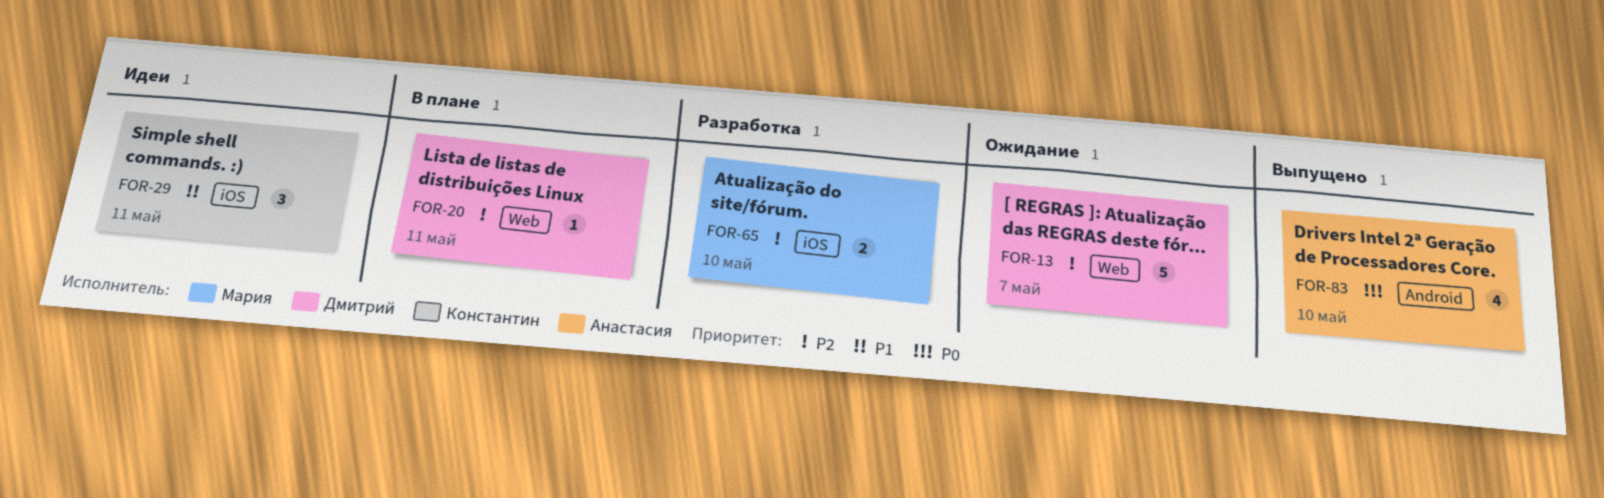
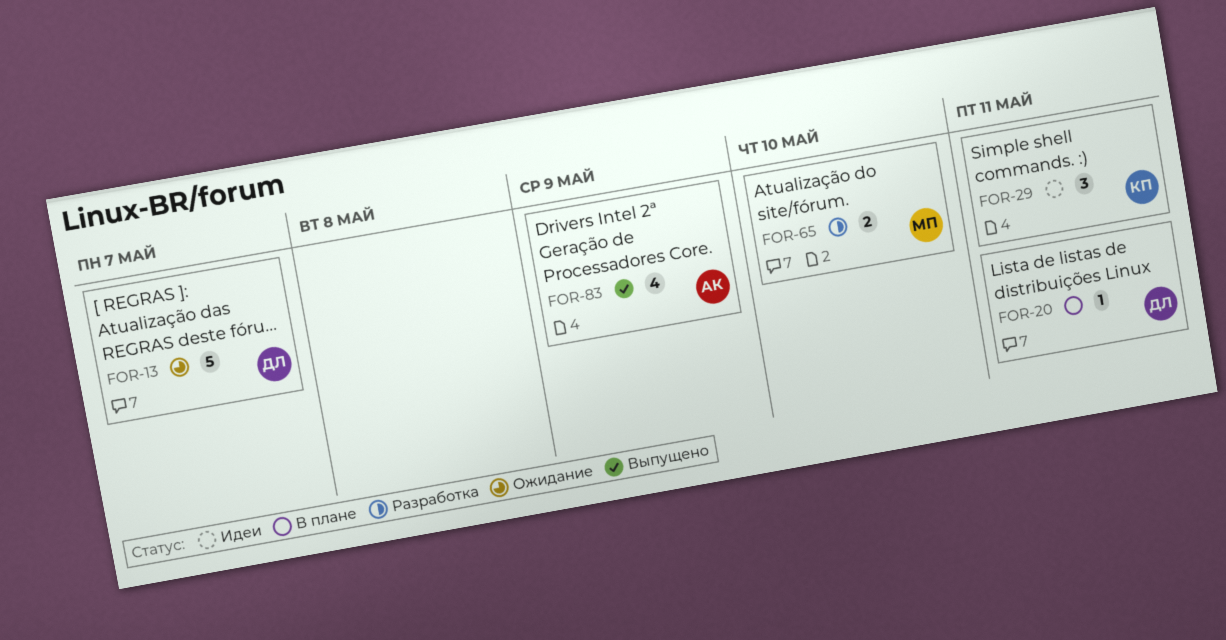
FOR-83, due: May 10 -> May 9

